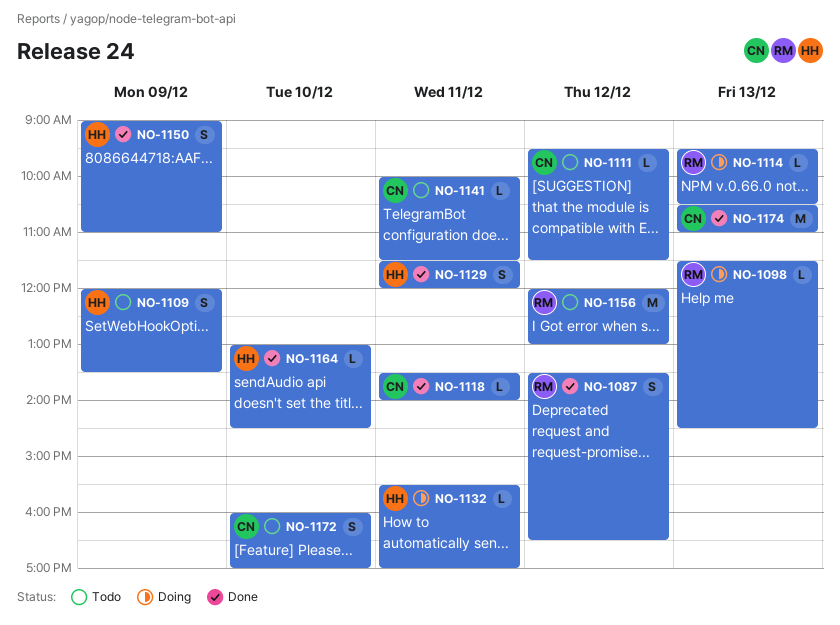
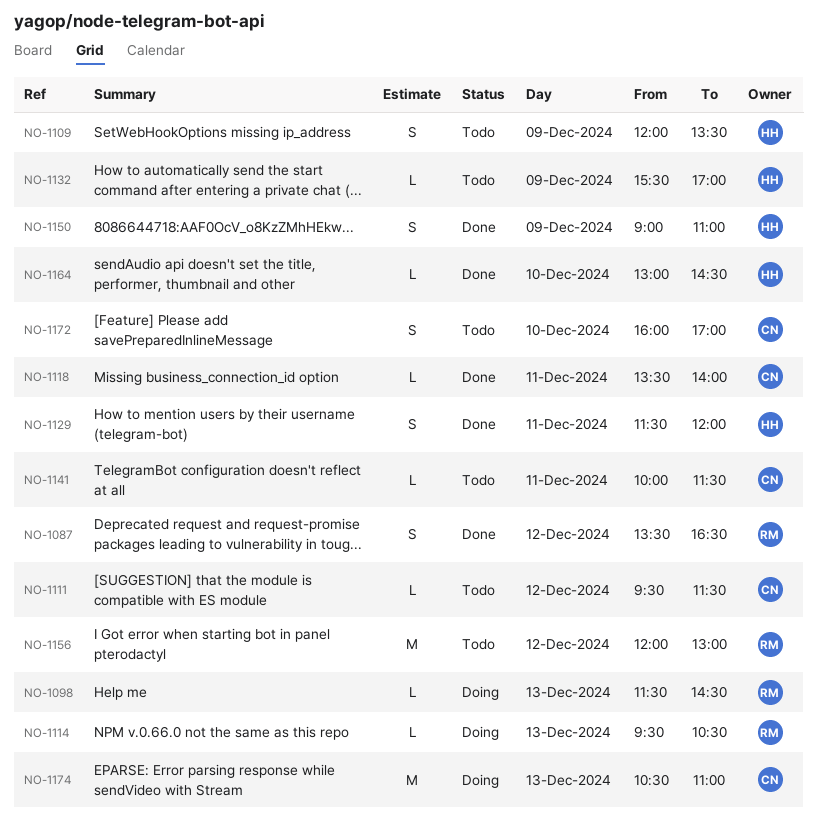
NO-1132, status: Doing -> Todo
NO-1132, day: Dec 11 -> Dec 9
NO-1174, status: Done -> Doing

